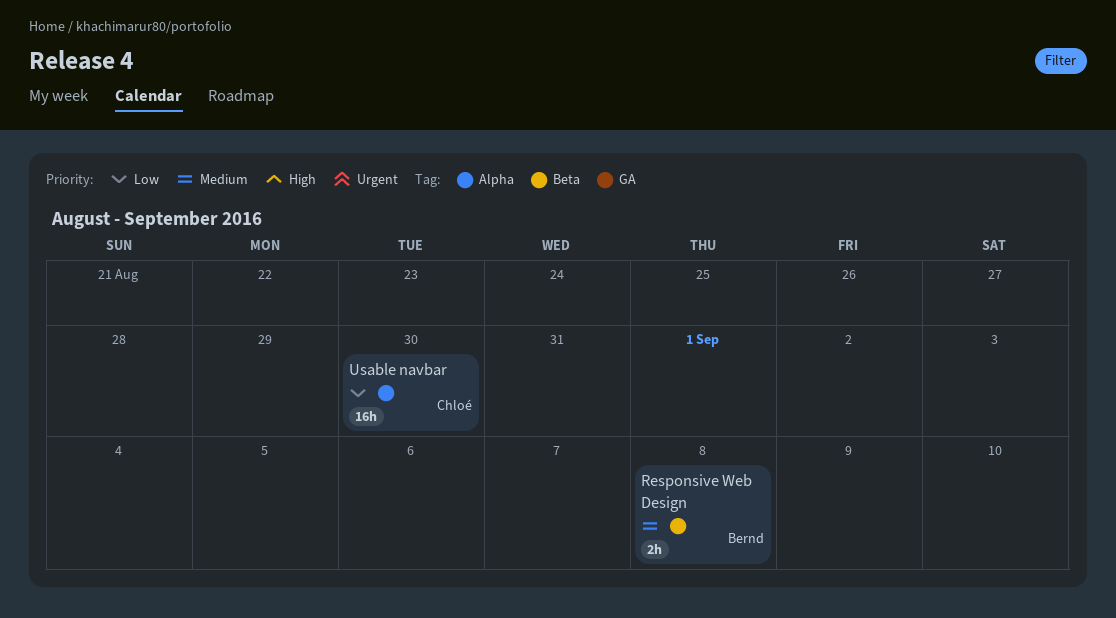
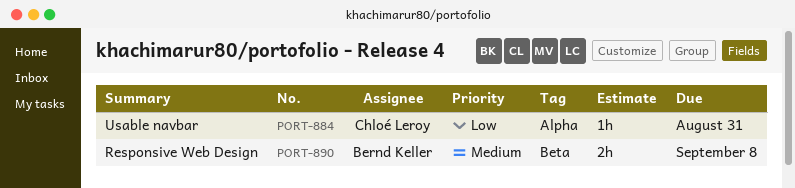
Usable navbar, estimate: 16h -> 1h
Usable navbar, due: Aug 30 -> Aug 31

